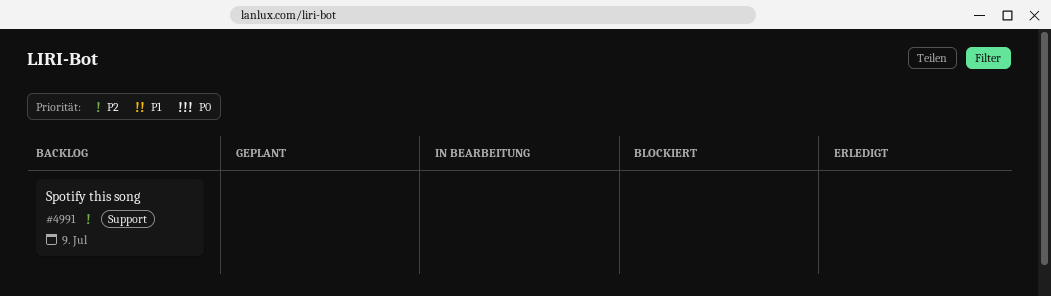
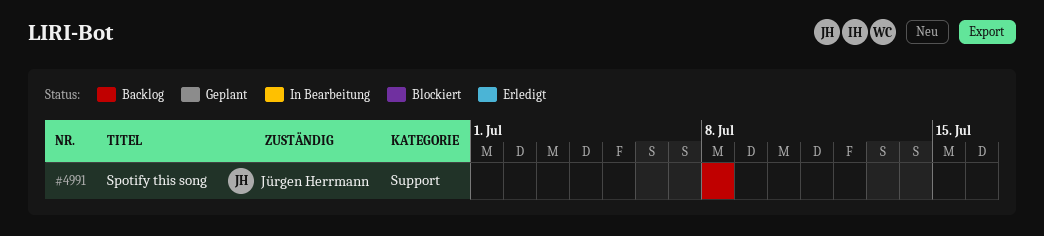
#4991, due: Jul 9 -> Jul 8

